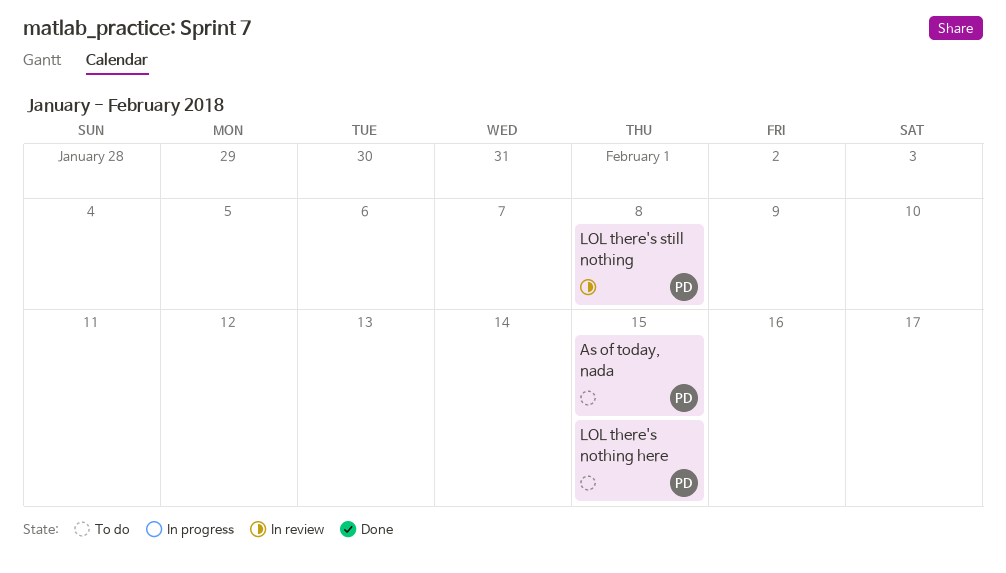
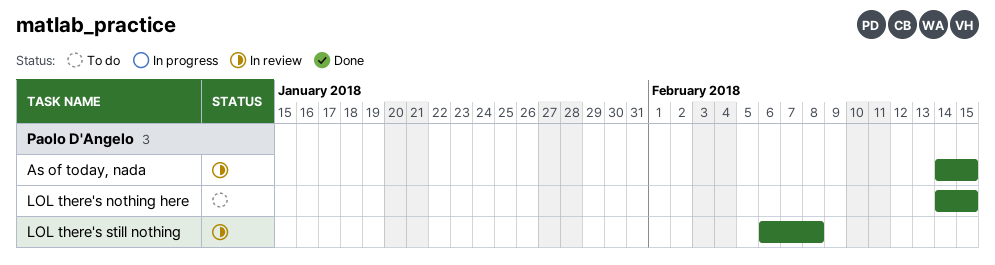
As of today, nada, status: To do -> In review

